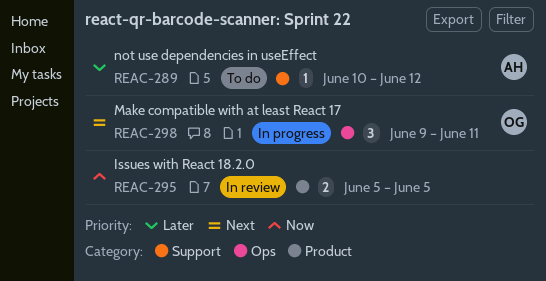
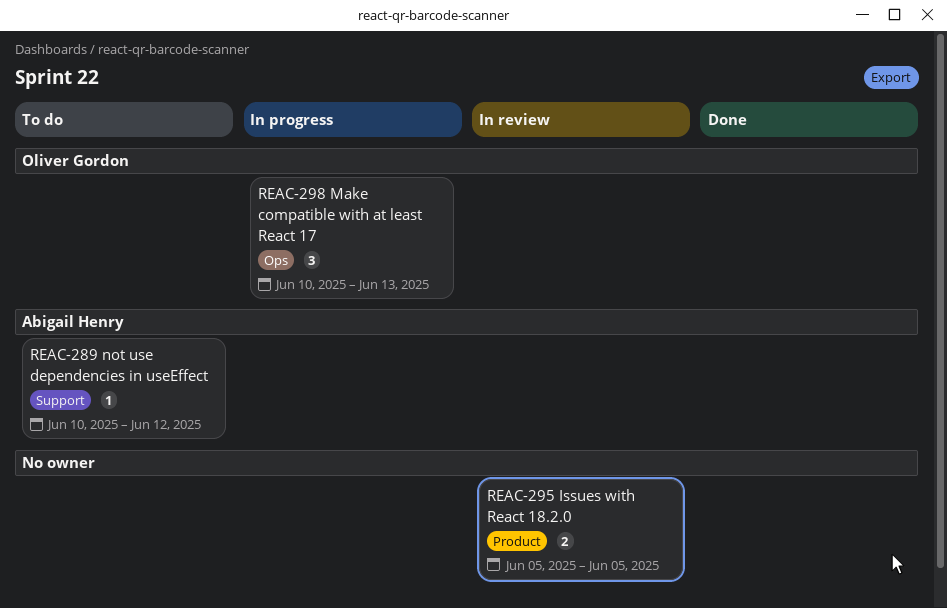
REAC-298, start: Jun 9 -> Jun 10
REAC-298, due: Jun 11 -> Jun 13

